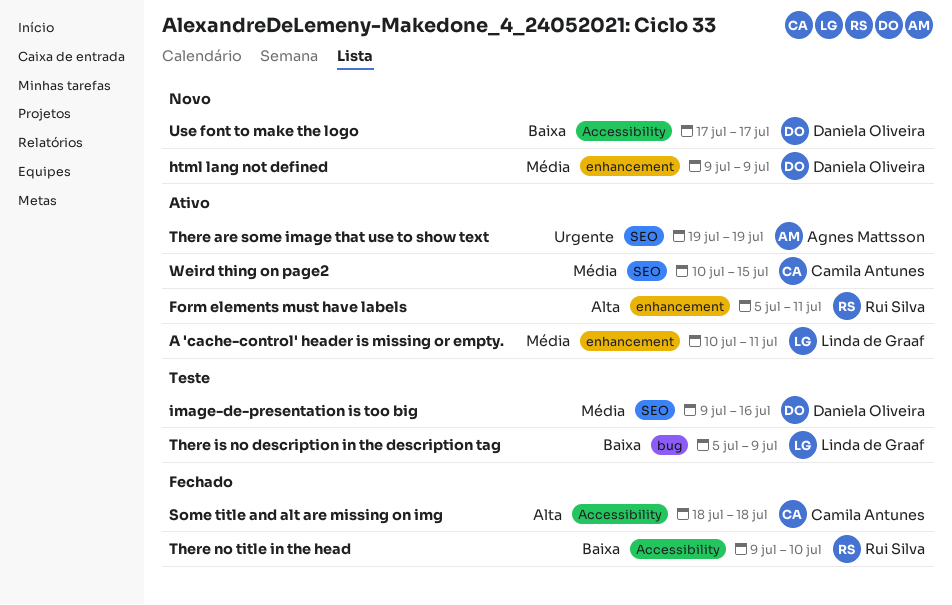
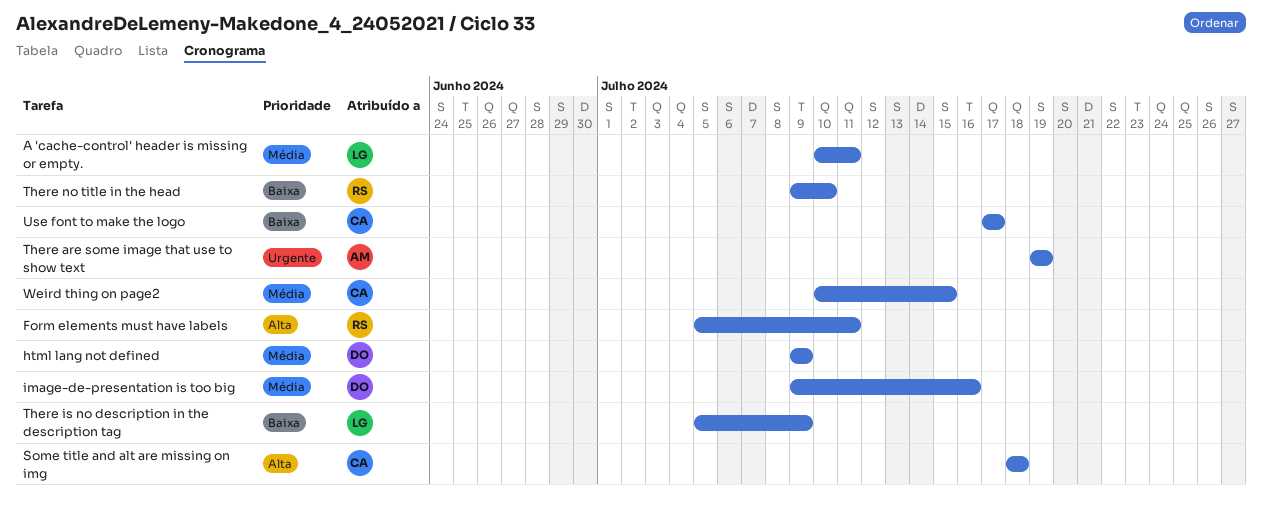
Use font to make the logo, owner: Daniela Oliveira -> Camila Antunes

